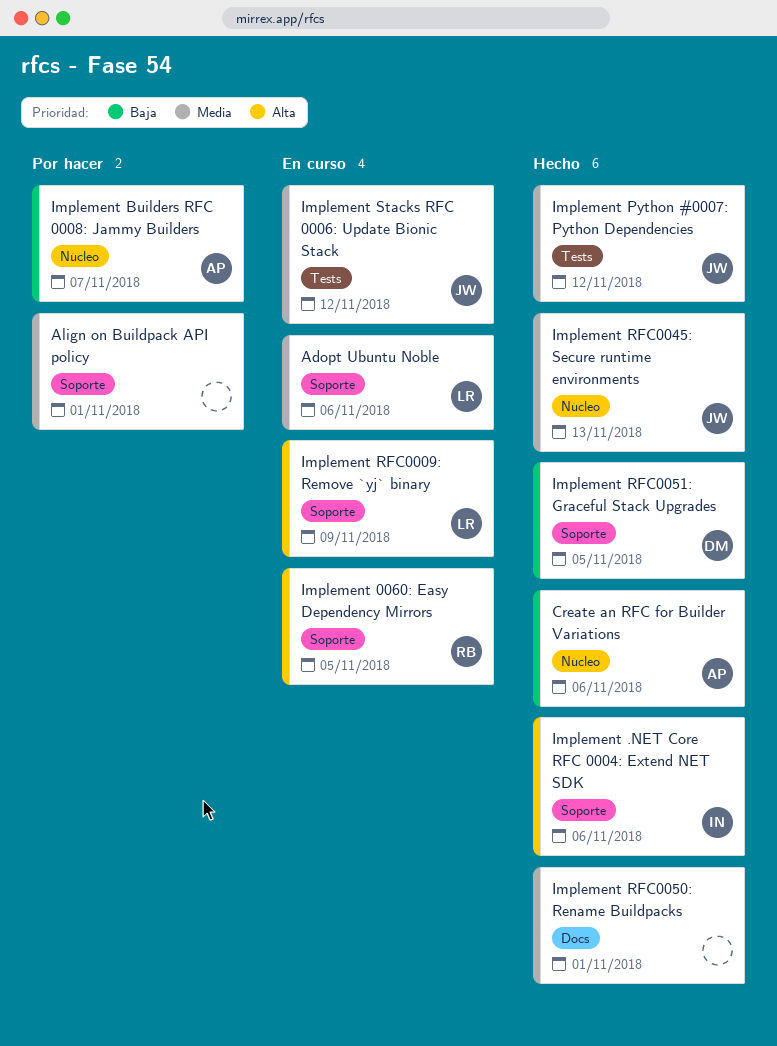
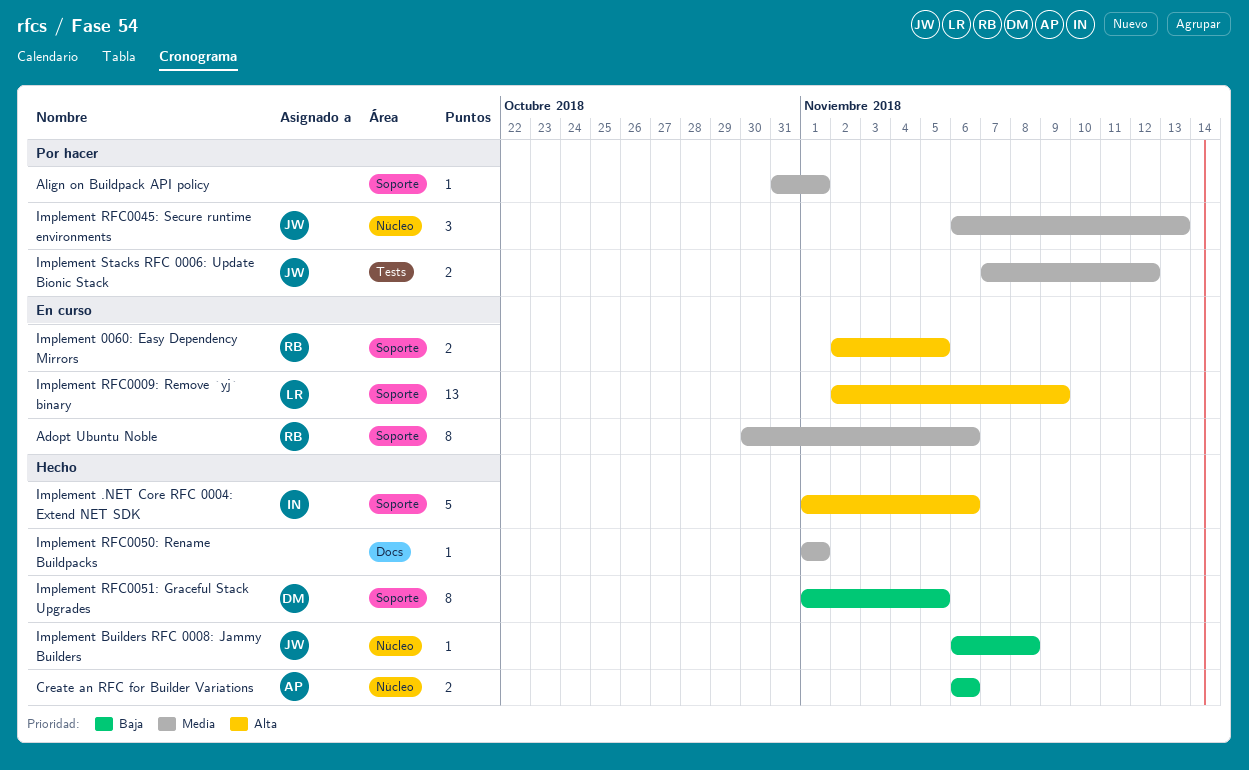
Adopt Ubuntu Noble, owner: LR -> RB
Implement Builders RFC 0008: Jammy Builders, status: Por hacer -> Hecho
Implement Builders RFC 0008: Jammy Builders, owner: AP -> JW
Implement Builders RFC 0008: Jammy Builders, due: Nov 7 -> Nov 8
Implement Python #0007: Python Dependencies: present -> none
Implement RFC0045: Secure runtime environments, status: Hecho -> Por hacer
Implement Stacks RFC 0006: Update Bionic Stack, status: En curso -> Por hacer

